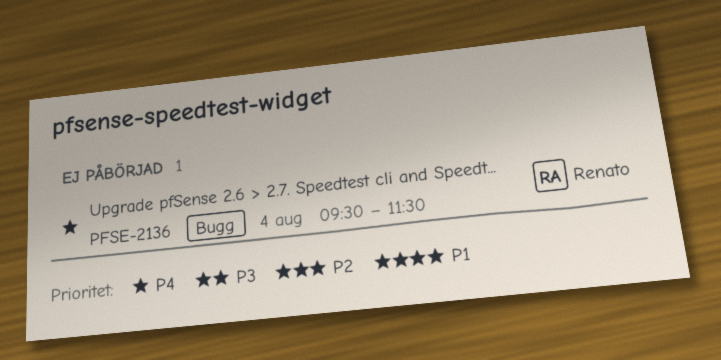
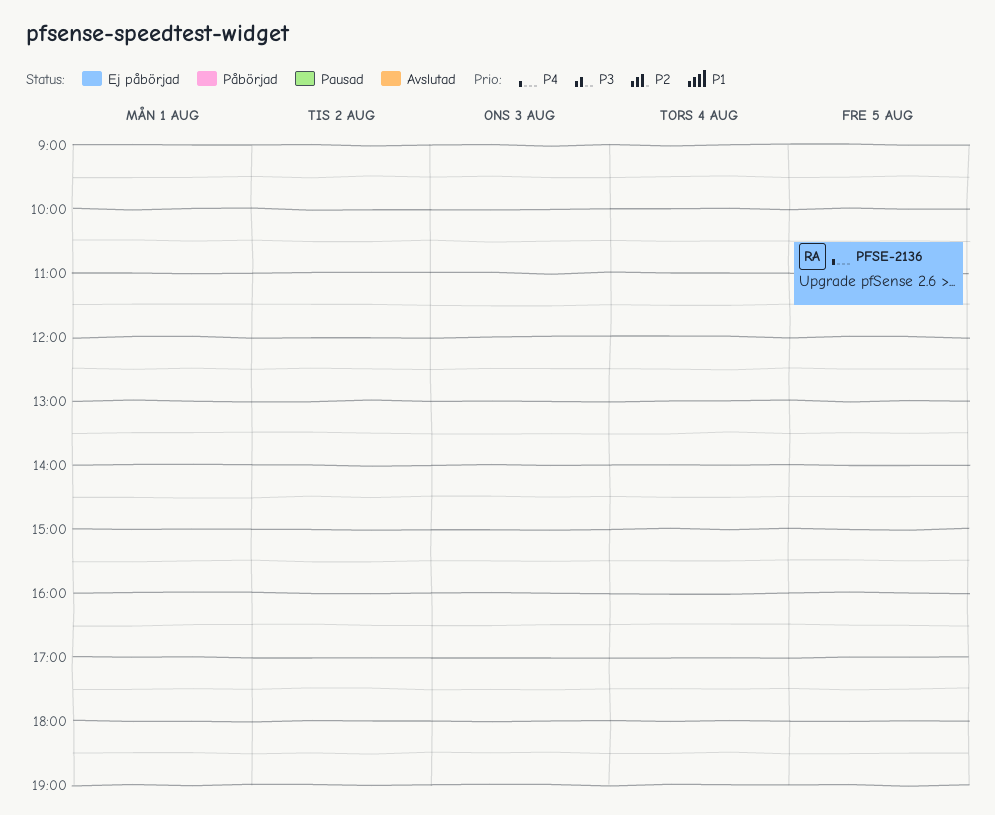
PFSE-2136, day: Aug 4 -> Aug 5
PFSE-2136, begins: 09:30 -> 10:30

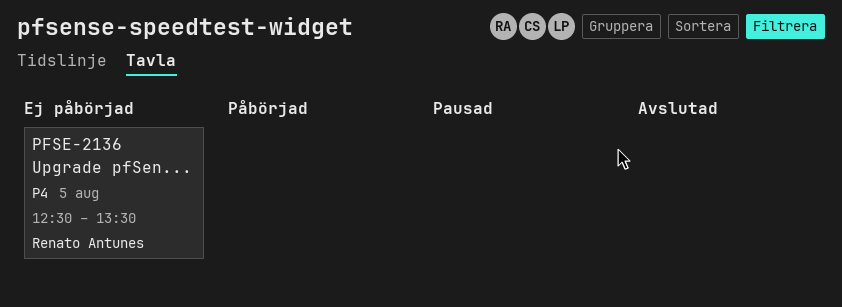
PFSE-2136, begins: 10:30 -> 12:30
PFSE-2136, ends: 11:30 -> 13:30

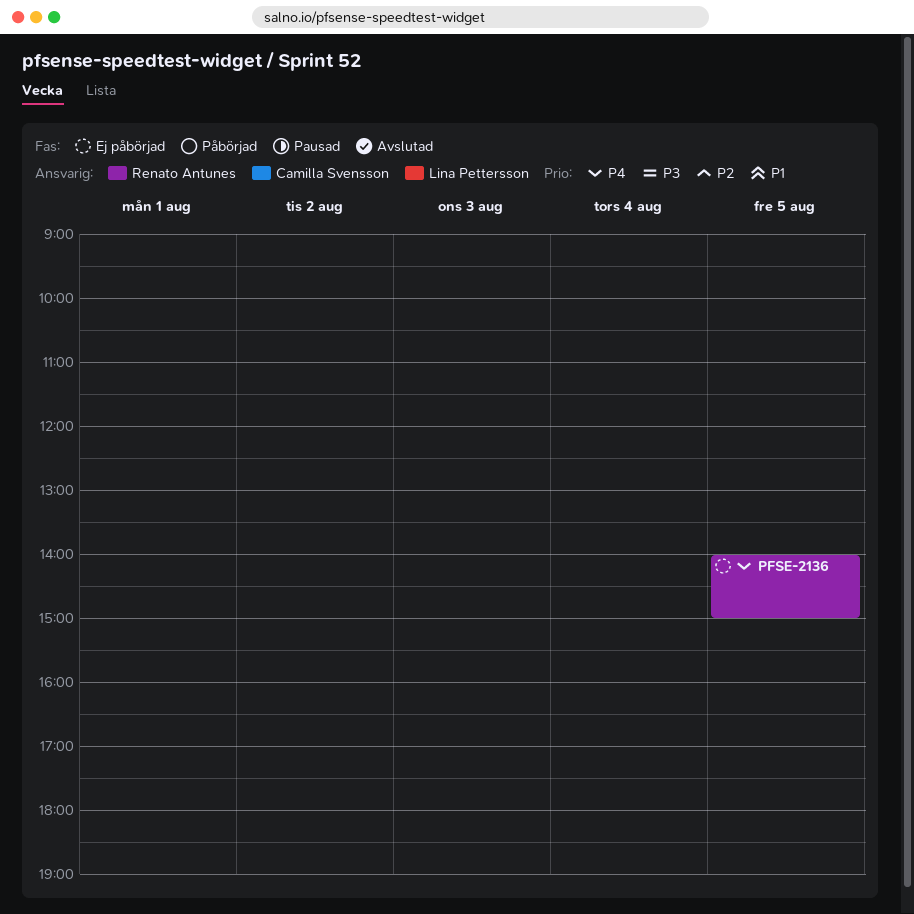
PFSE-2136, begins: 12:30 -> 14:00
PFSE-2136, ends: 13:30 -> 15:00

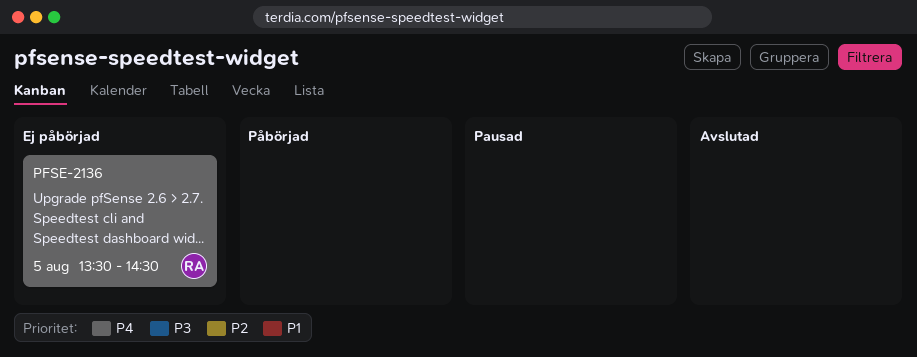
PFSE-2136, begins: 14:00 -> 13:30
PFSE-2136, ends: 15:00 -> 14:30

